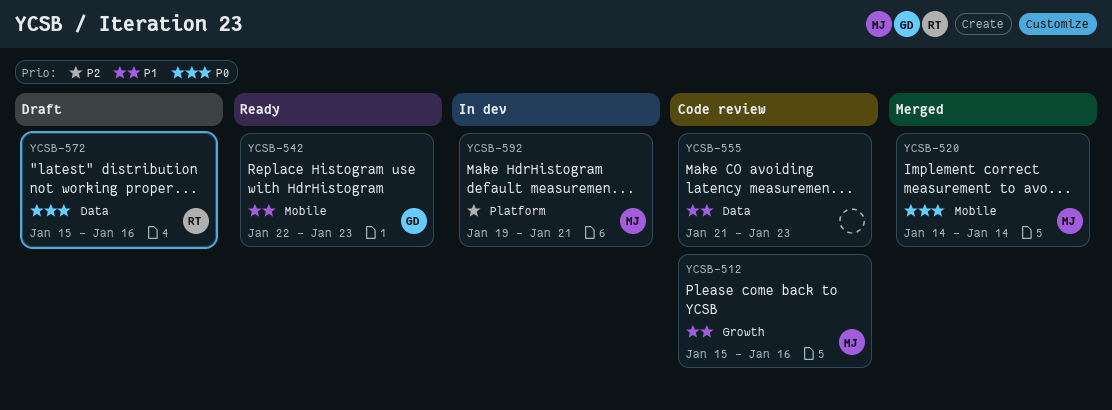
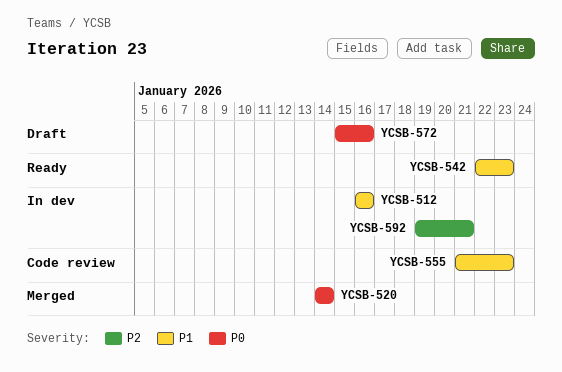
YCSB-512, status: Code review -> In dev
YCSB-512, start: Jan 15 -> Jan 16

